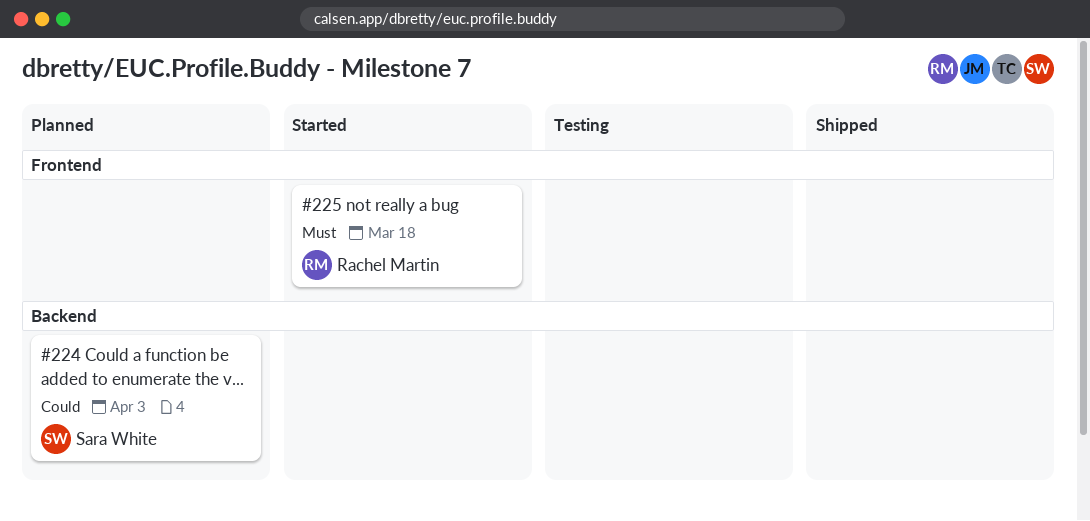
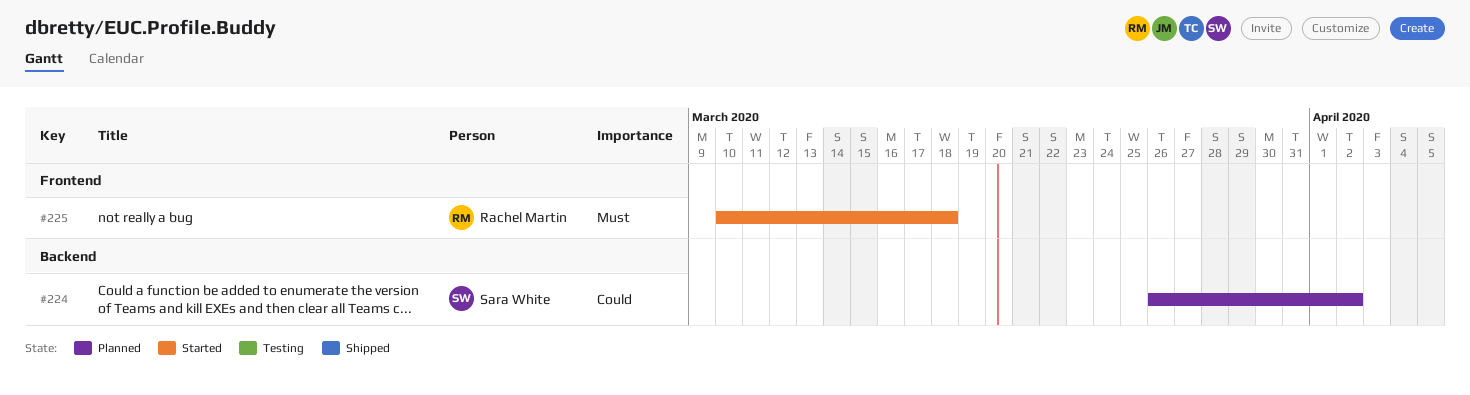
#224, due: Apr 3 -> Apr 2

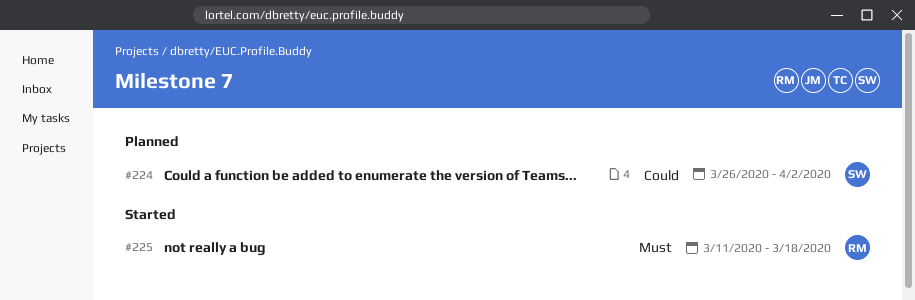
#225, start: Mar 10 -> Mar 11

